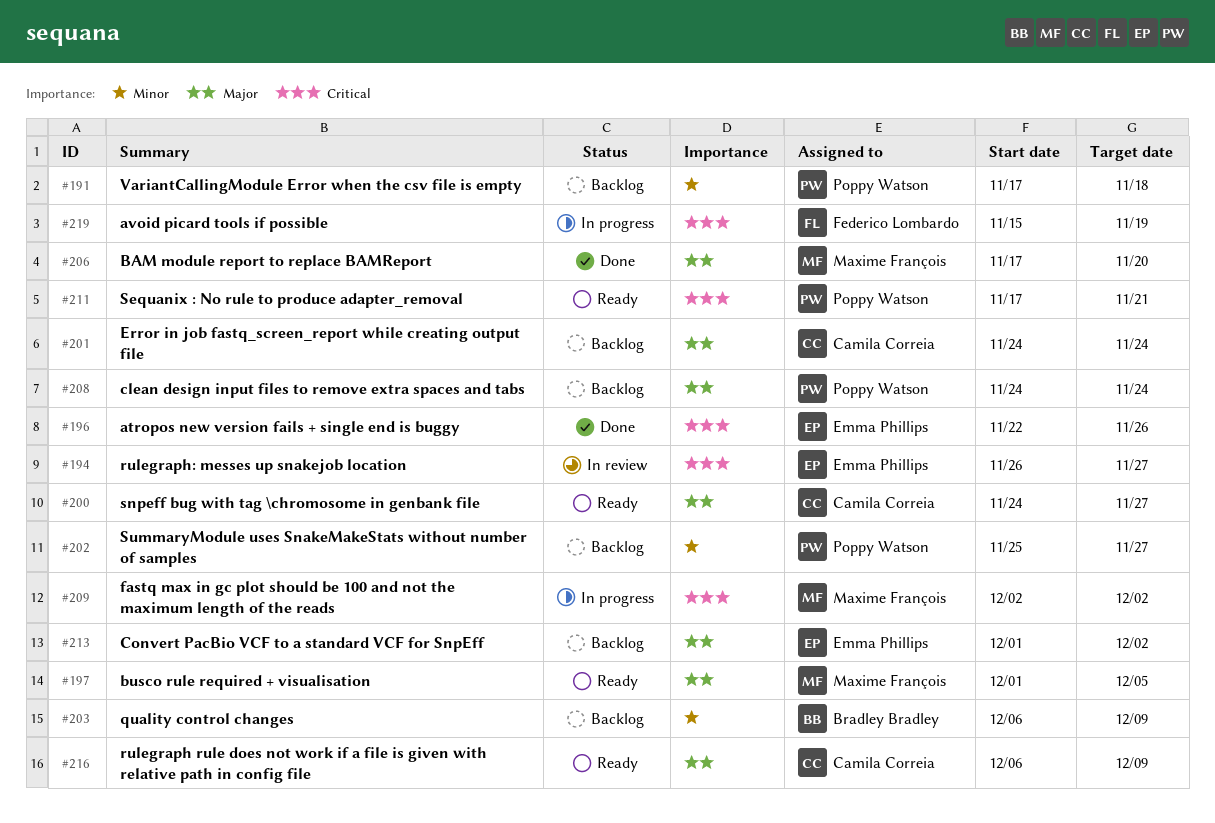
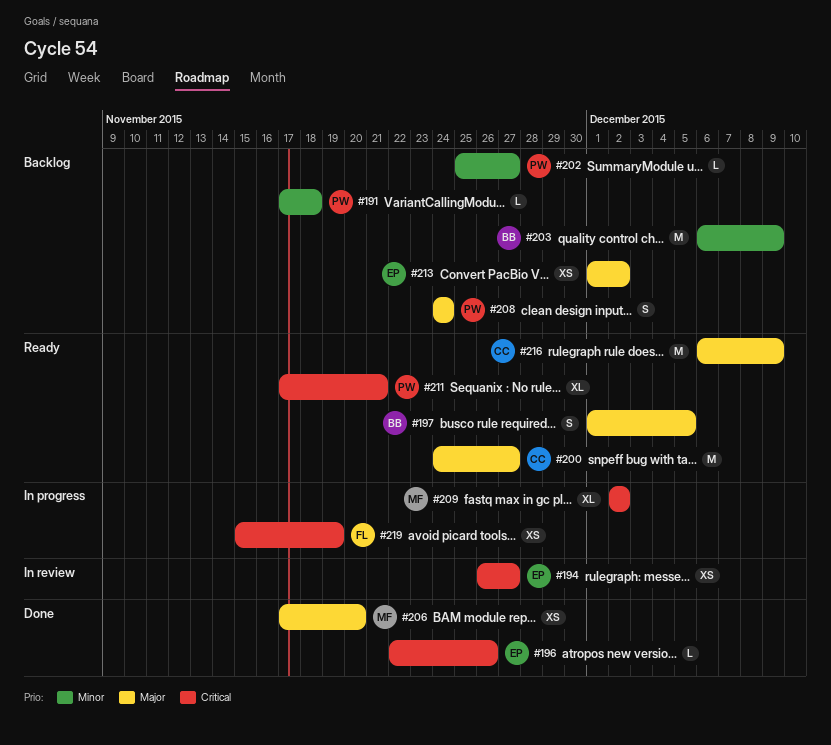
#197, owner: Maxime François -> Bradley Bradley
#201: present -> none

